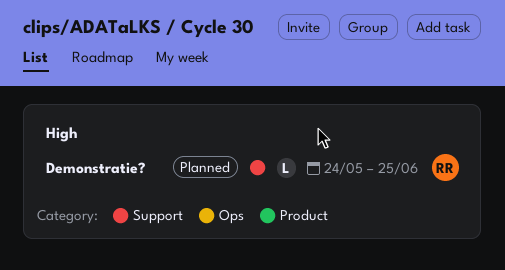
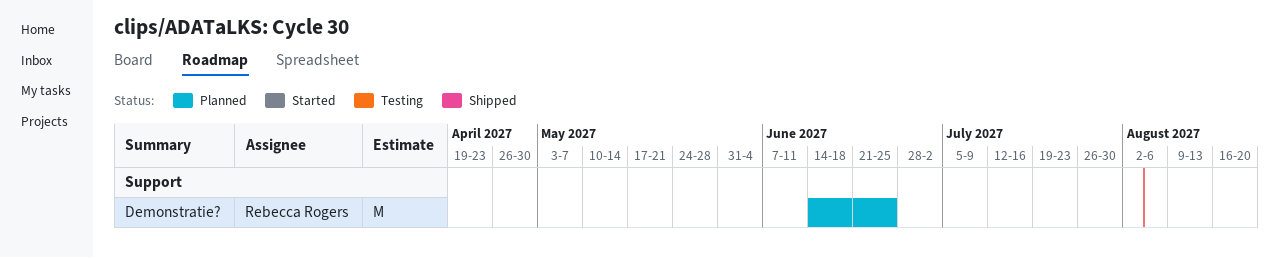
Demonstratie?, estimate: L -> M
Demonstratie?, start: May 24 -> Jun 14

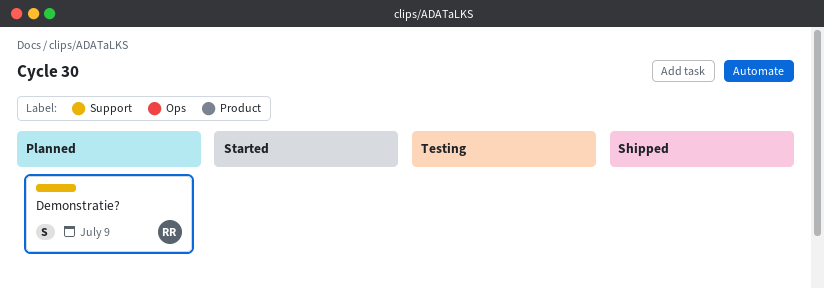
Demonstratie?, estimate: M -> S
Demonstratie?, due: Jun 25 -> Jul 9

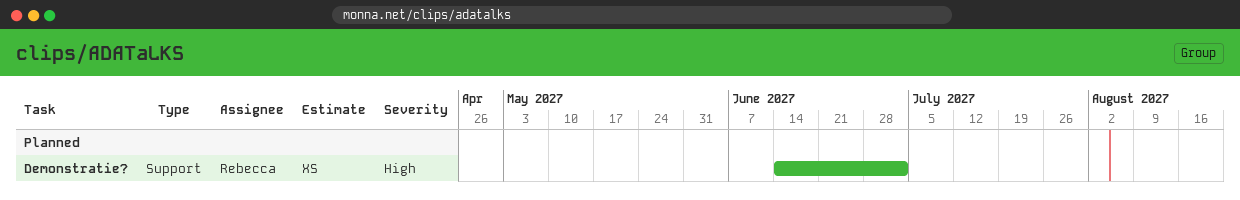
Demonstratie?, estimate: S -> XS
Demonstratie?, due: Jul 9 -> Jul 2

